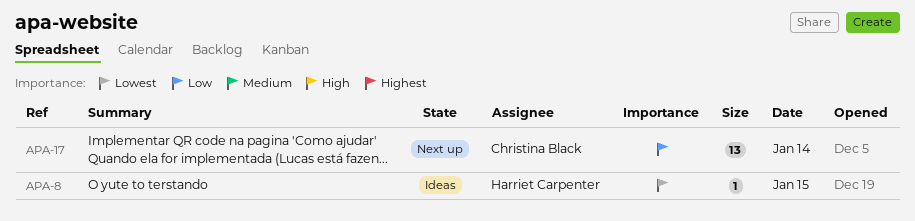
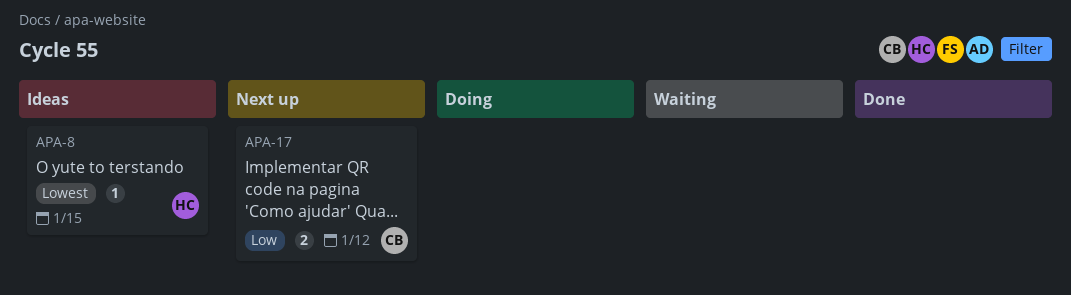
APA-17, estimate: 13 -> 2
APA-17, day: Jan 14 -> Jan 12

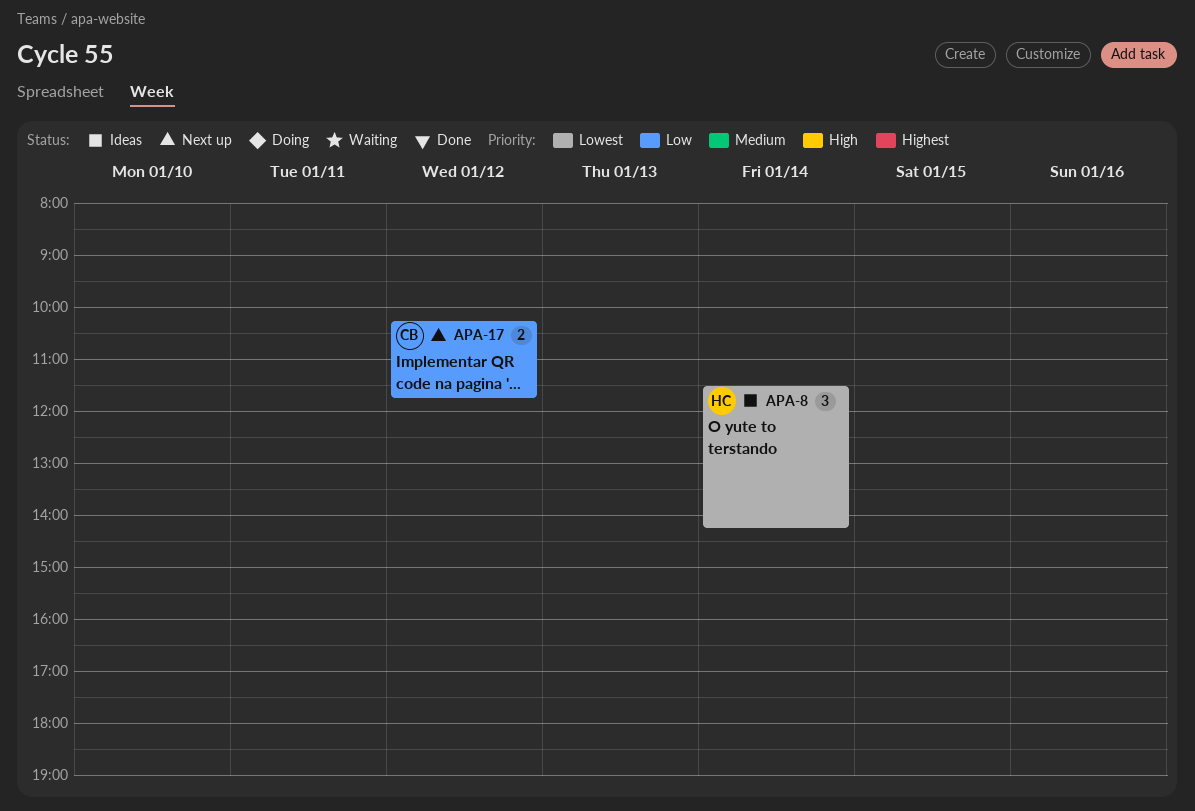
APA-8, estimate: 1 -> 3
APA-8, day: Jan 15 -> Jan 14

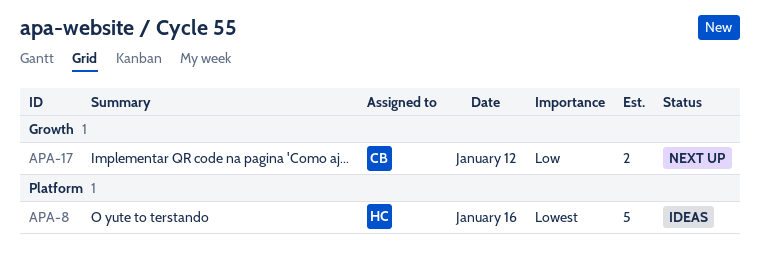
APA-8, estimate: 3 -> 5
APA-8, day: Jan 14 -> Jan 16

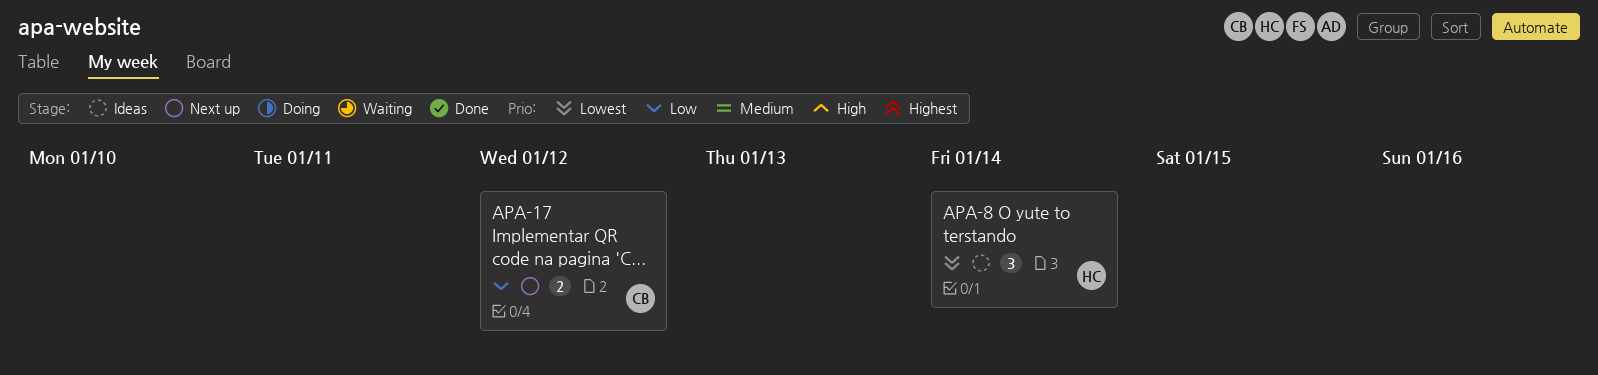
APA-8, estimate: 5 -> 3
APA-8, day: Jan 16 -> Jan 14

